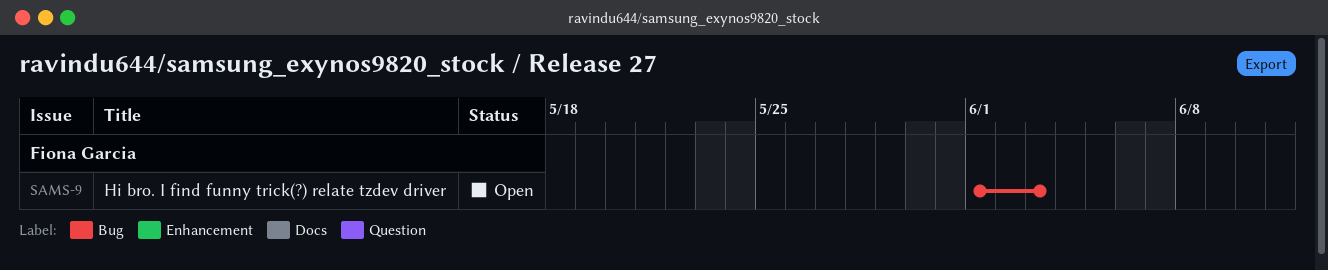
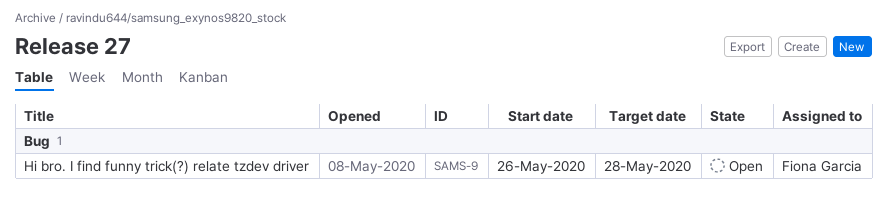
SAMS-9, start: Jun 1 -> May 26
SAMS-9, due: Jun 3 -> May 28

